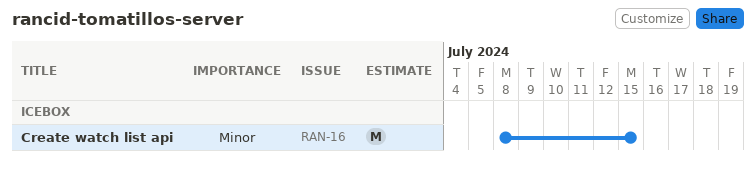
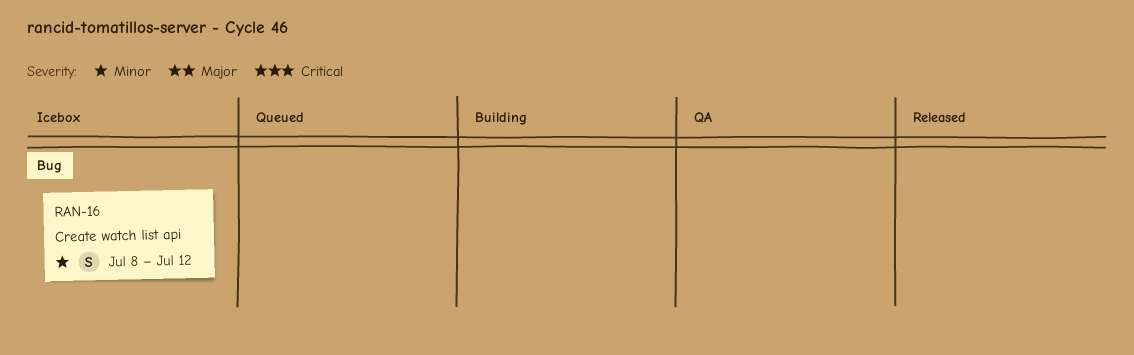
RAN-16, estimate: M -> S
RAN-16, due: Jul 15 -> Jul 12

